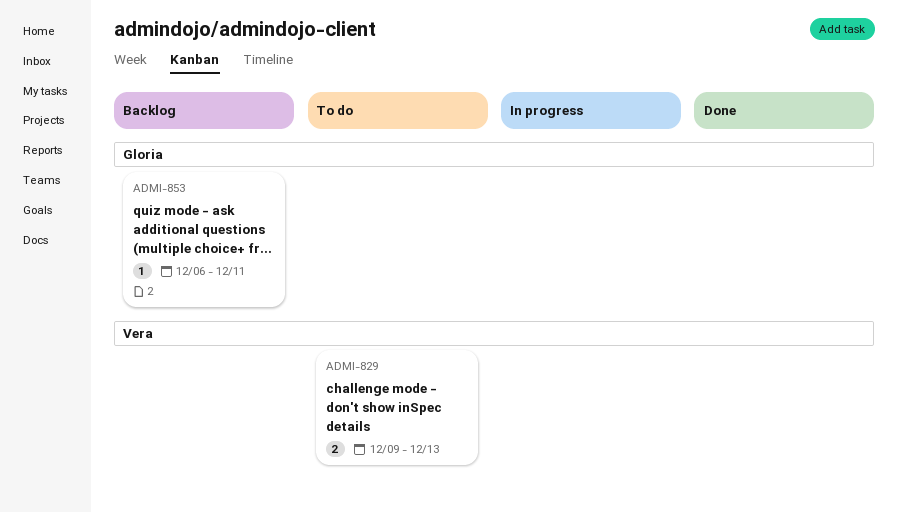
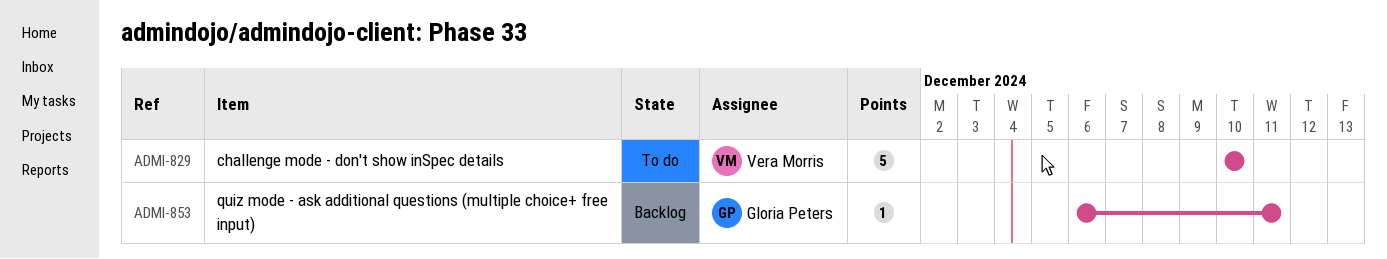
ADMI-829, estimate: 2 -> 5
ADMI-829, start: Dec 9 -> Dec 10
ADMI-829, due: Dec 13 -> Dec 10

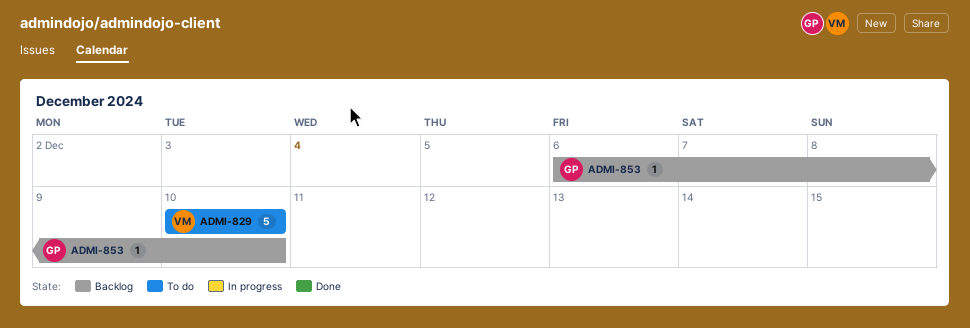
ADMI-853, due: Dec 11 -> Dec 10

